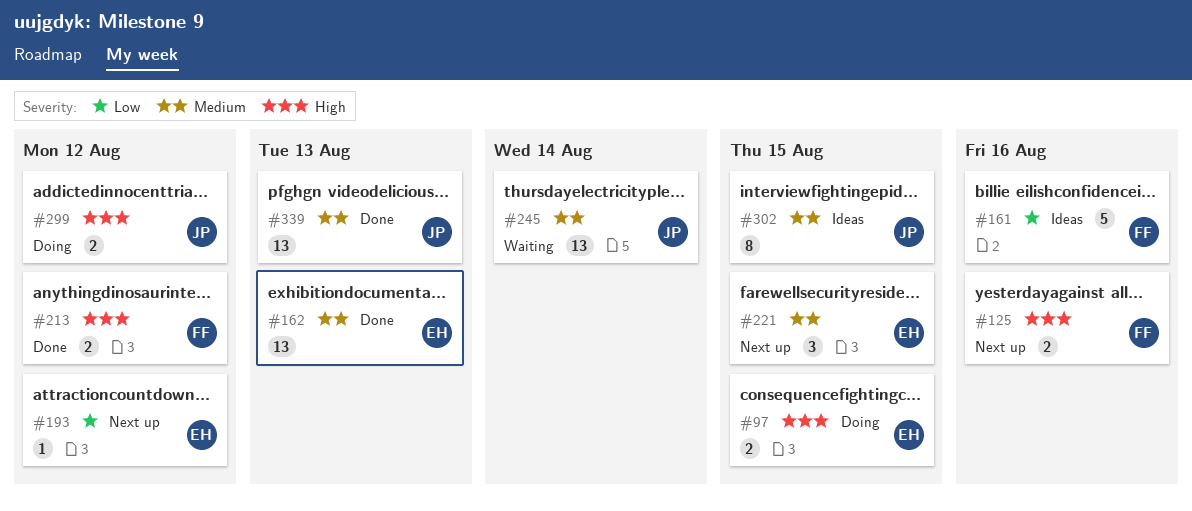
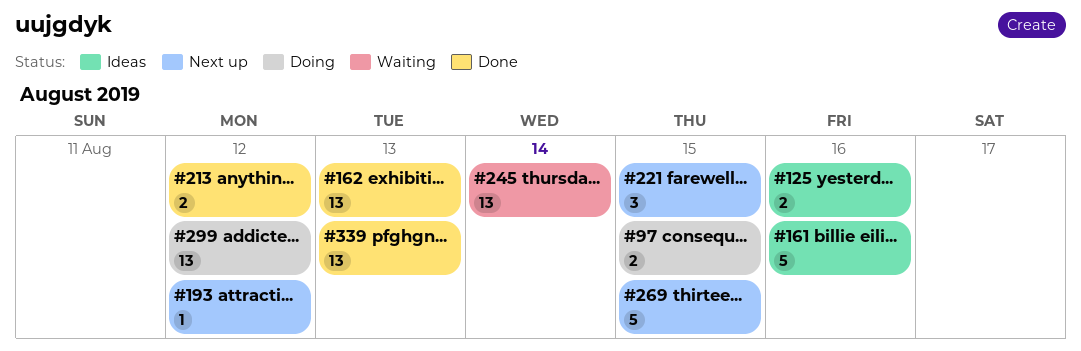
#125, status: Next up -> Ideas
#269: none -> present
#299, estimate: 2 -> 13
#302: present -> none

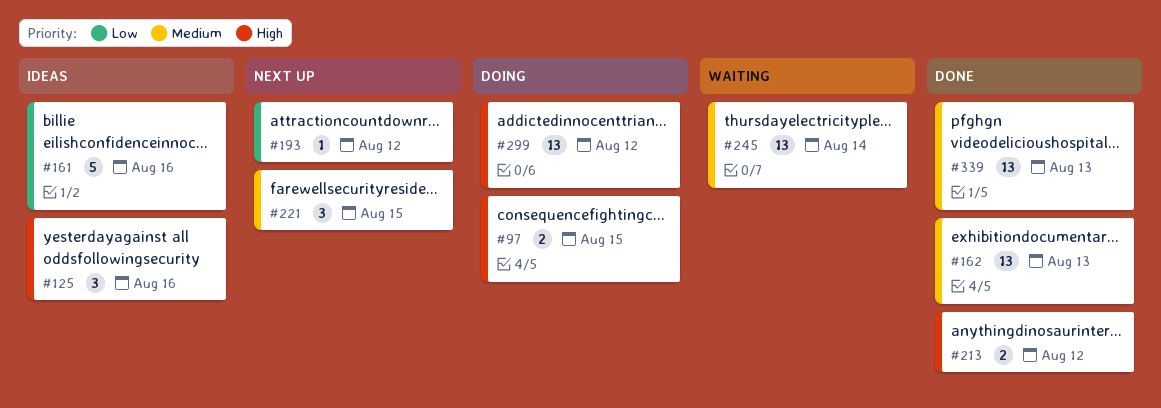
#125, estimate: 2 -> 3
#269: present -> none

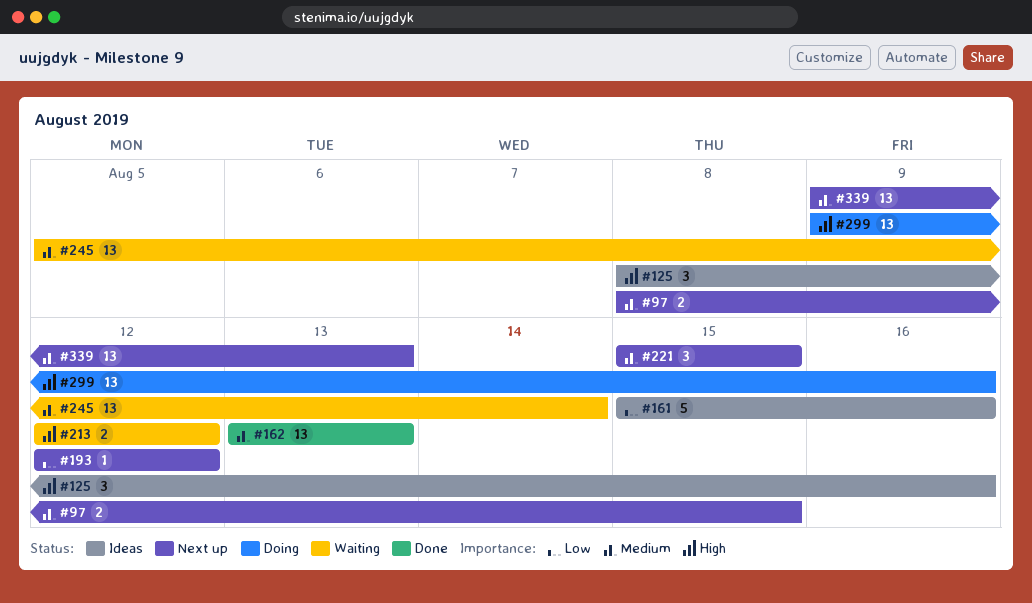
#97, status: Doing -> Next up
#97, priority: High -> Medium
#213, status: Done -> Waiting
#299, due: Aug 12 -> Aug 16
#339, status: Done -> Next up

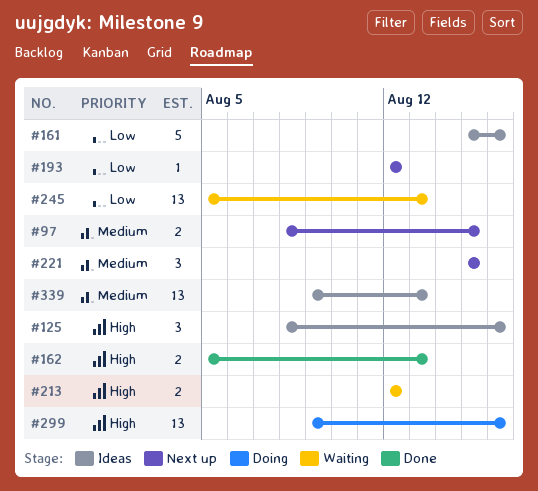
#162, priority: Medium -> High
#162, estimate: 13 -> 2
#162, start: Aug 13 -> Aug 5
#245, priority: Medium -> Low
#245, due: Aug 14 -> Aug 13
#339, status: Next up -> Ideas

